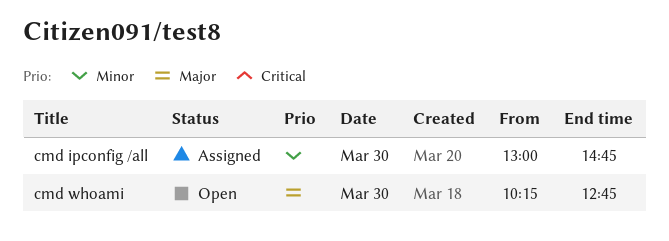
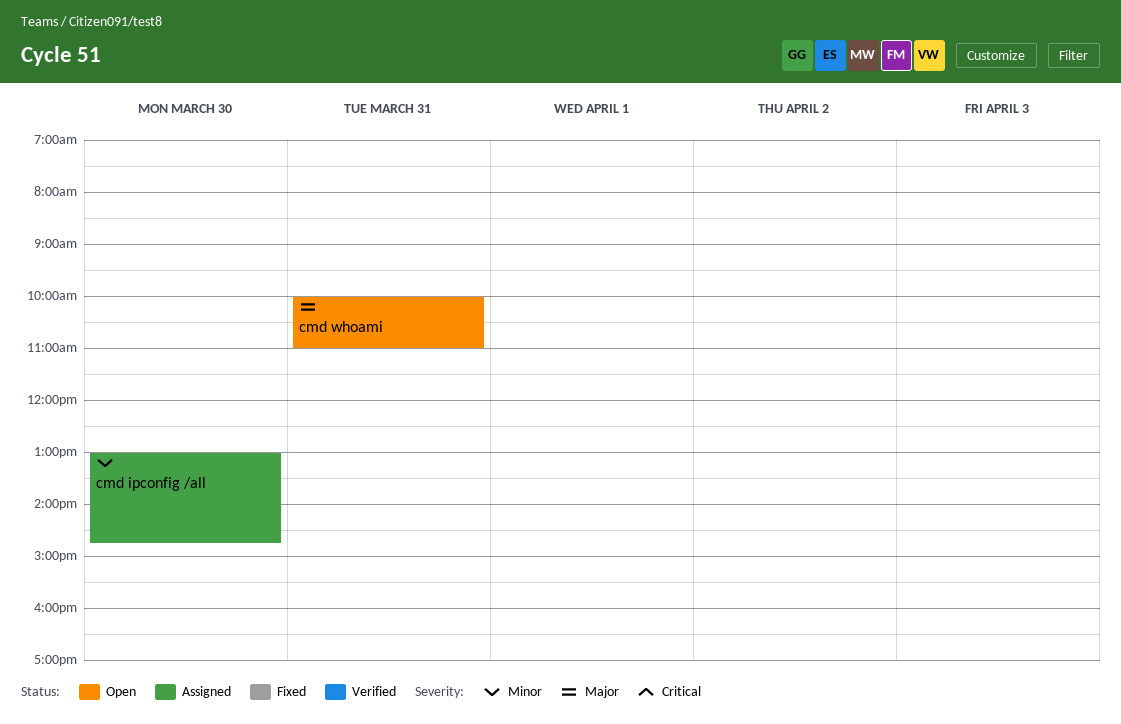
cmd whoami, day: Mar 30 -> Mar 31
cmd whoami, begins: 10:15 -> 10:00
cmd whoami, ends: 12:45 -> 11:00

